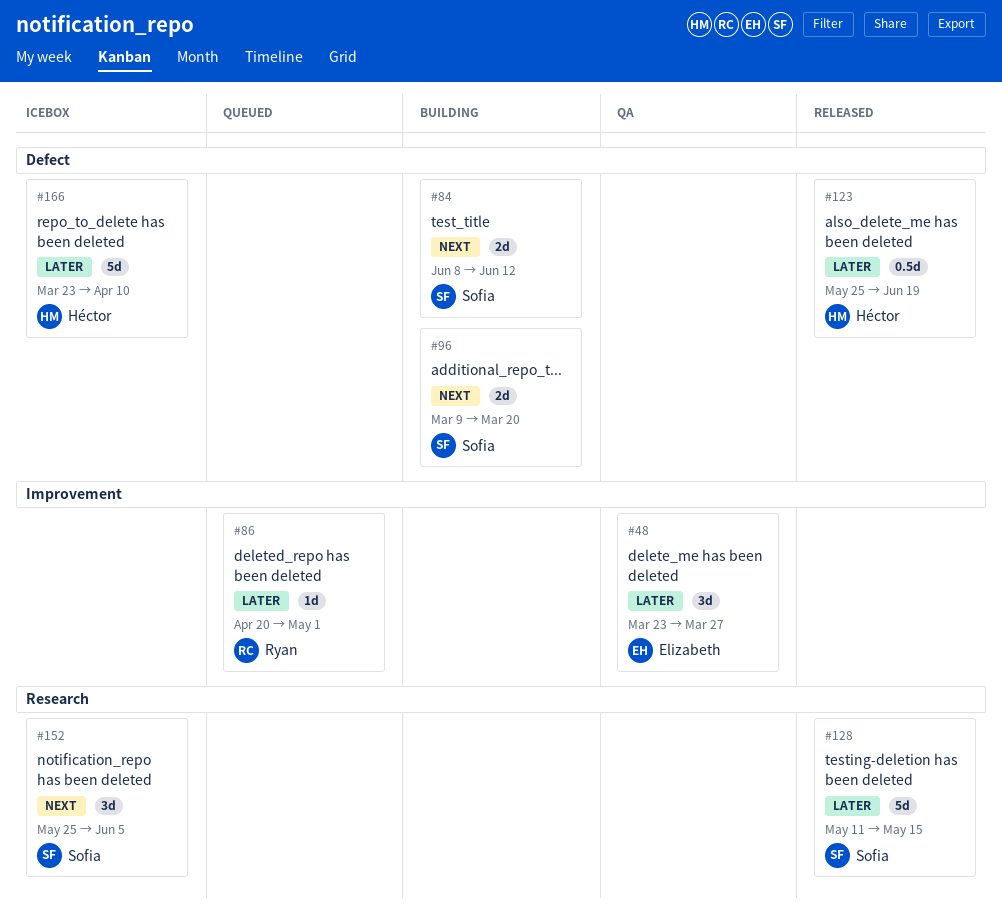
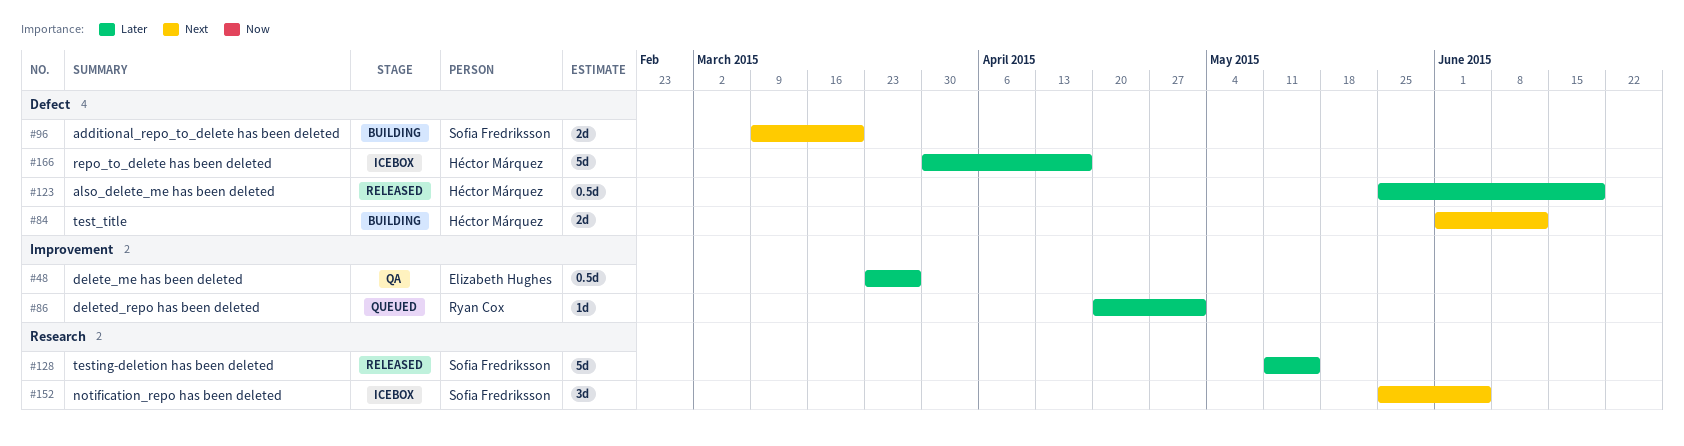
#48, estimate: 3d -> 0.5d
#84, owner: Sofia Fredriksson -> Héctor Márquez
#84, start: Jun 8 -> Jun 1
#166, start: Mar 23 -> Mar 30
#166, due: Apr 10 -> Apr 17

